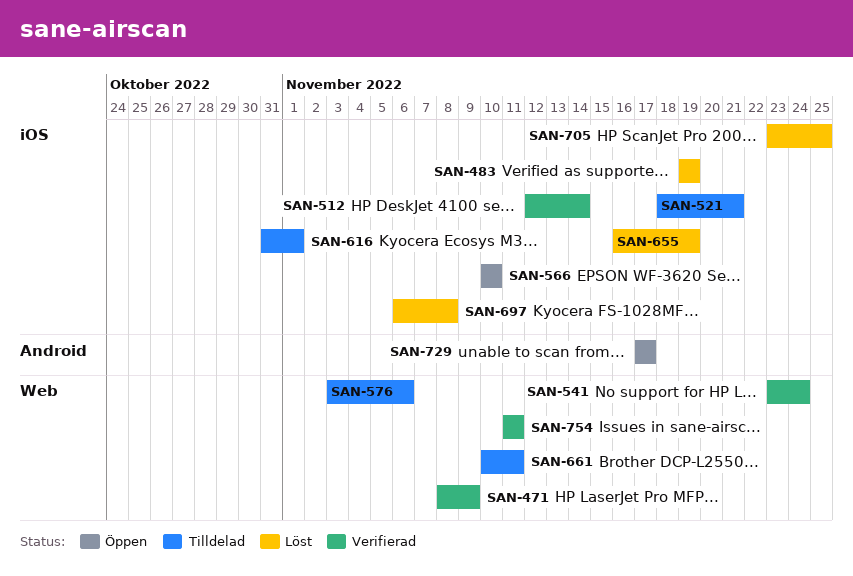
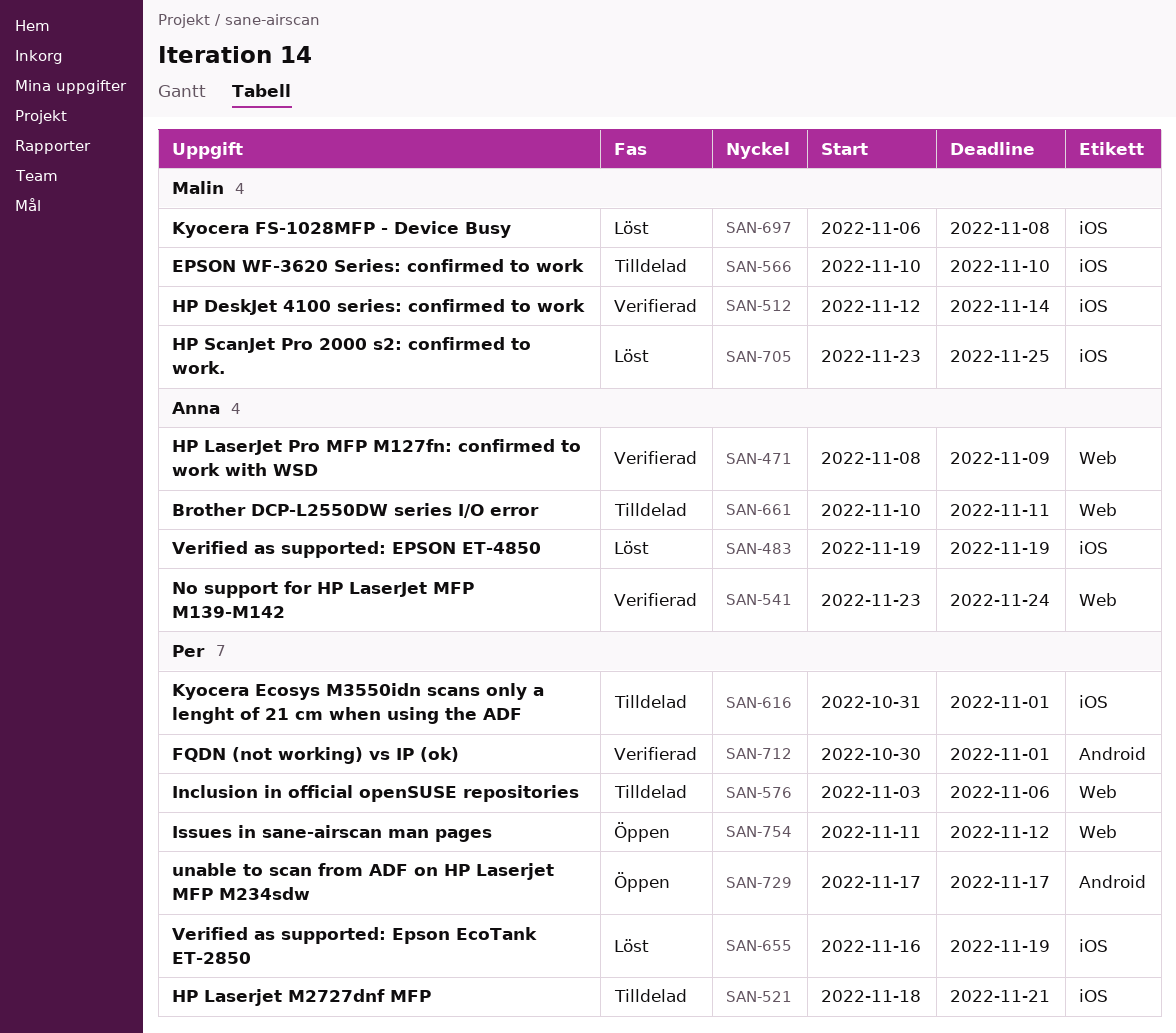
SAN-566, status: Öppen -> Tilldelad
SAN-712: none -> present
SAN-754, status: Verifierad -> Öppen
SAN-754, due: Nov 11 -> Nov 12

